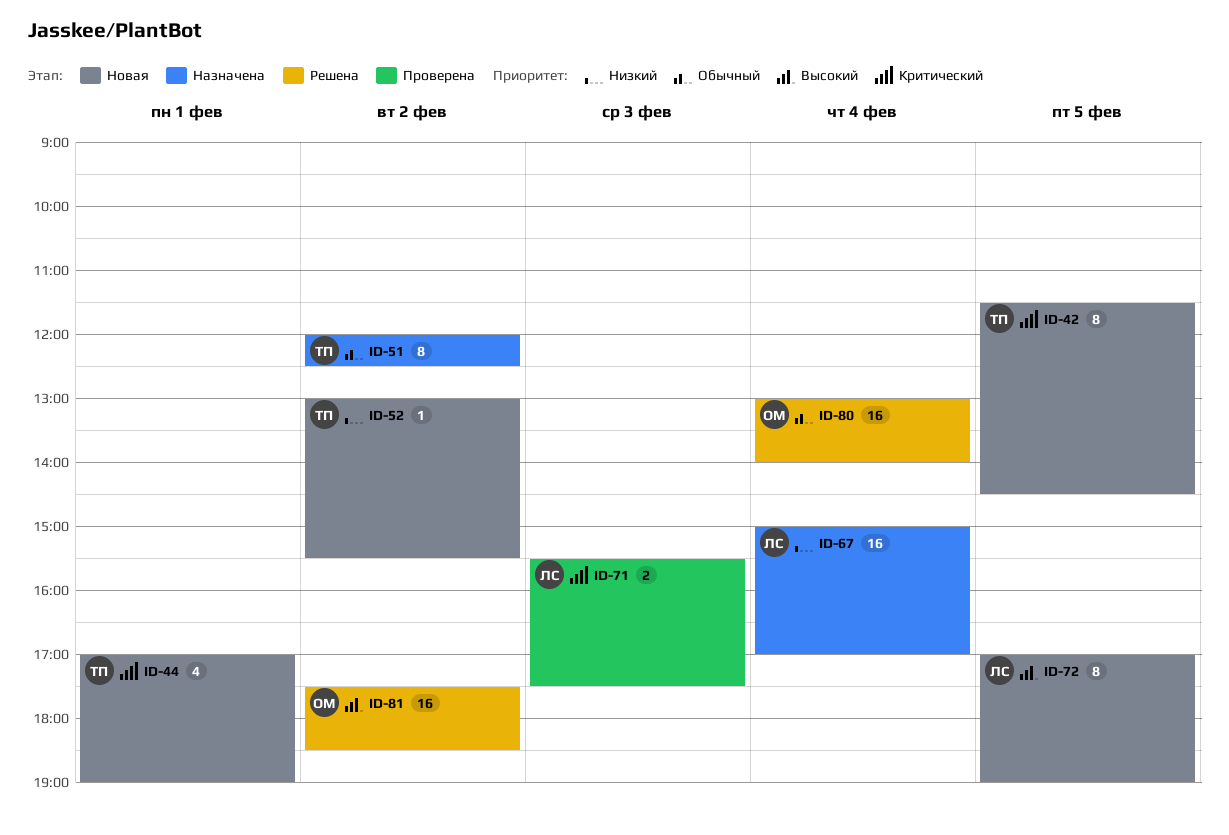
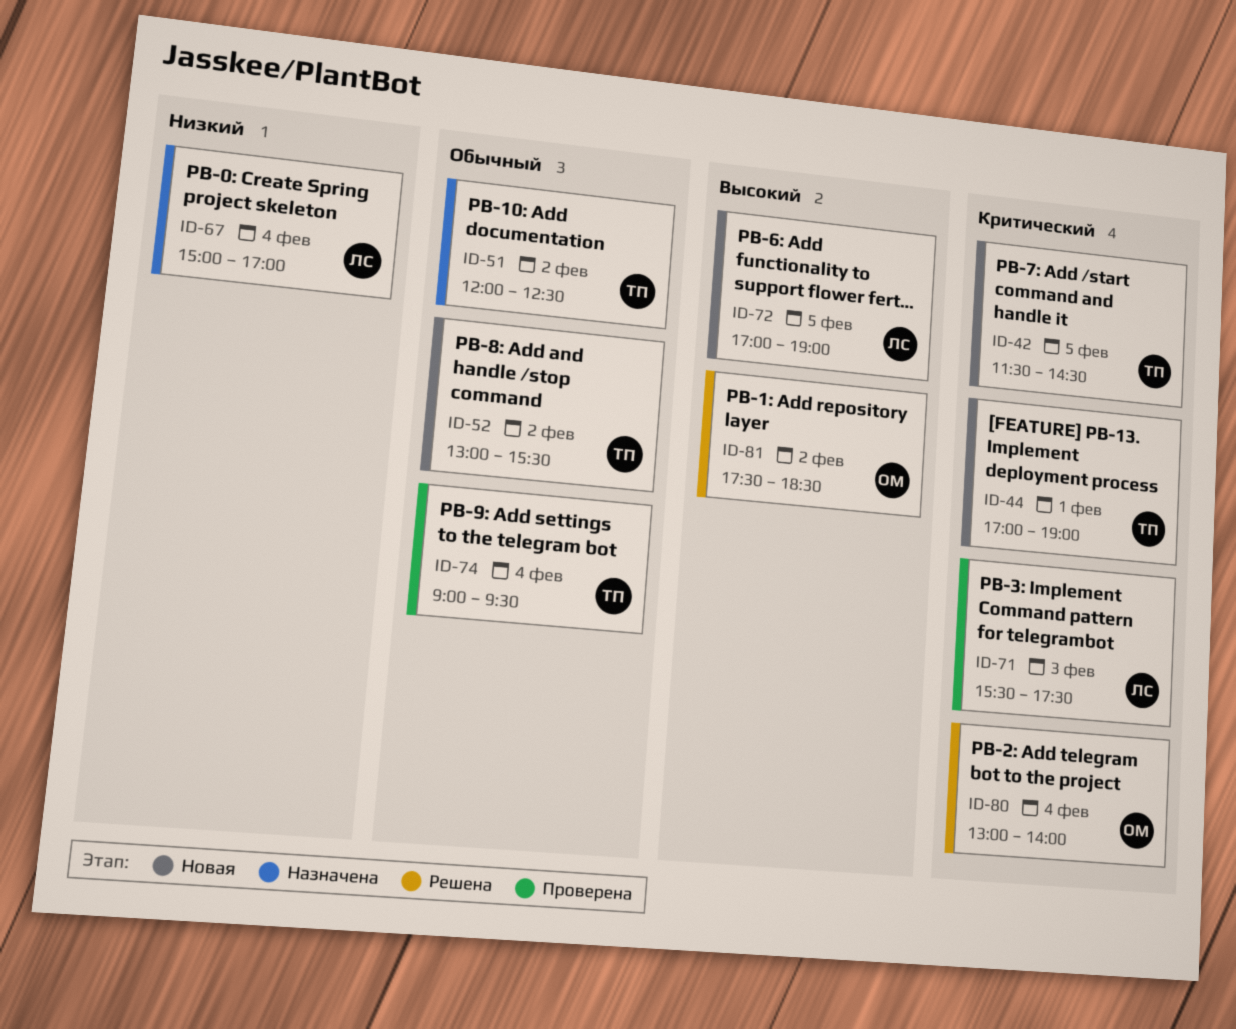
ID-52, priority: Низкий -> Обычный
ID-74: none -> present
ID-80, priority: Обычный -> Критический

